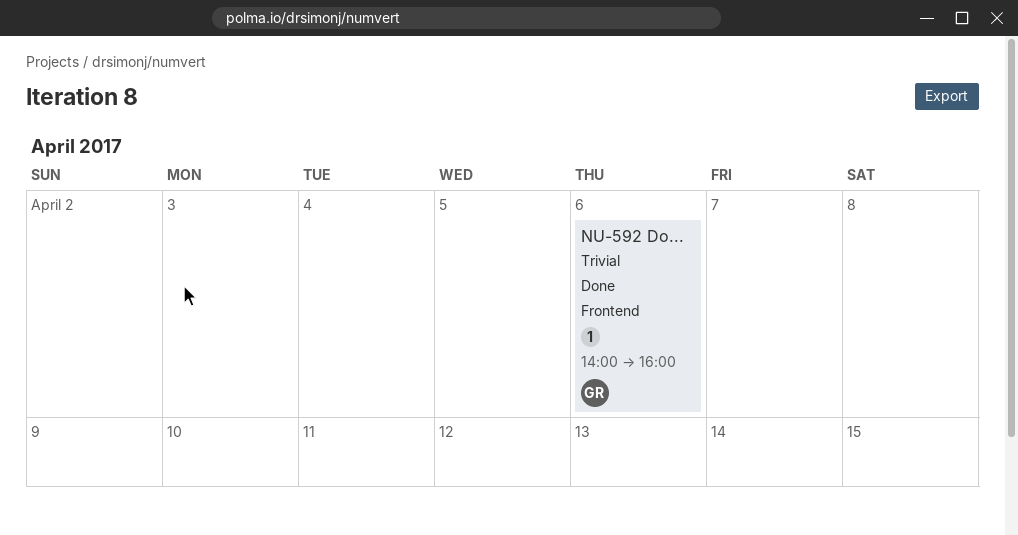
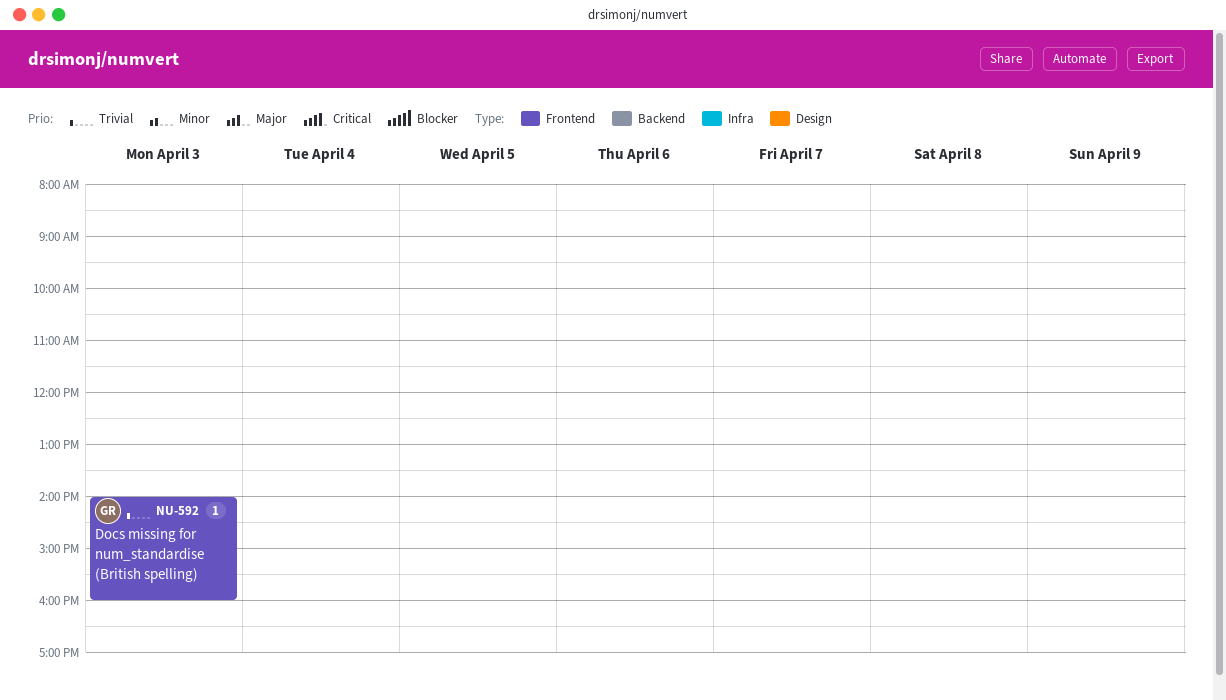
NU-592, day: Apr 6 -> Apr 3

